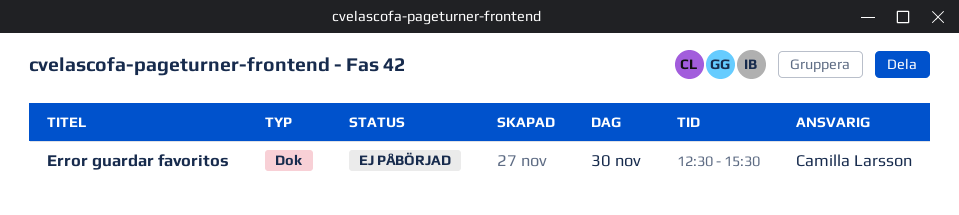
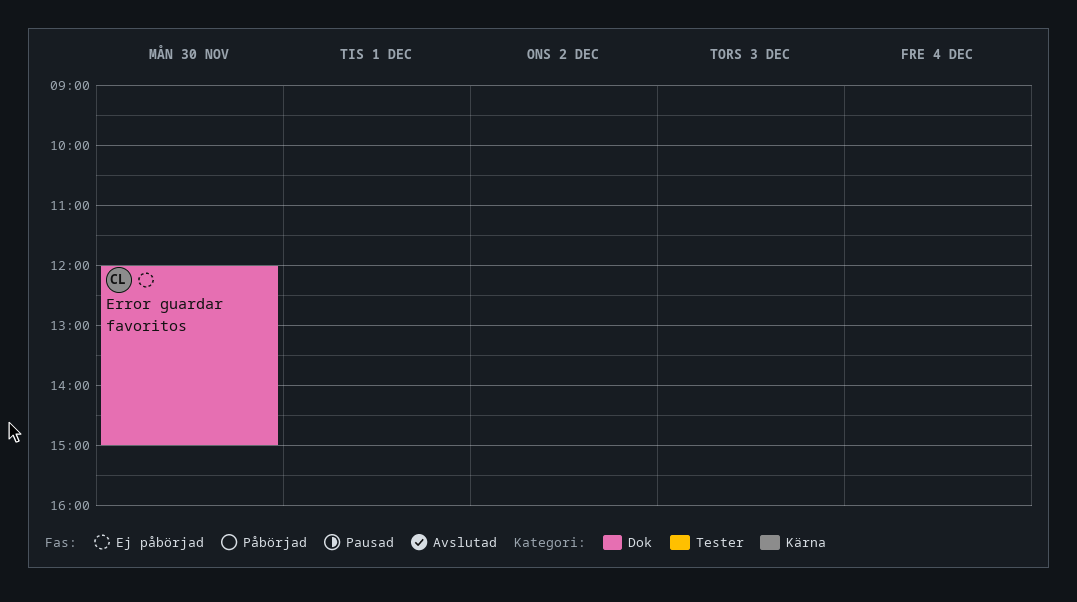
Error guardar favoritos, begins: 12:30 -> 12:00
Error guardar favoritos, ends: 15:30 -> 15:00

